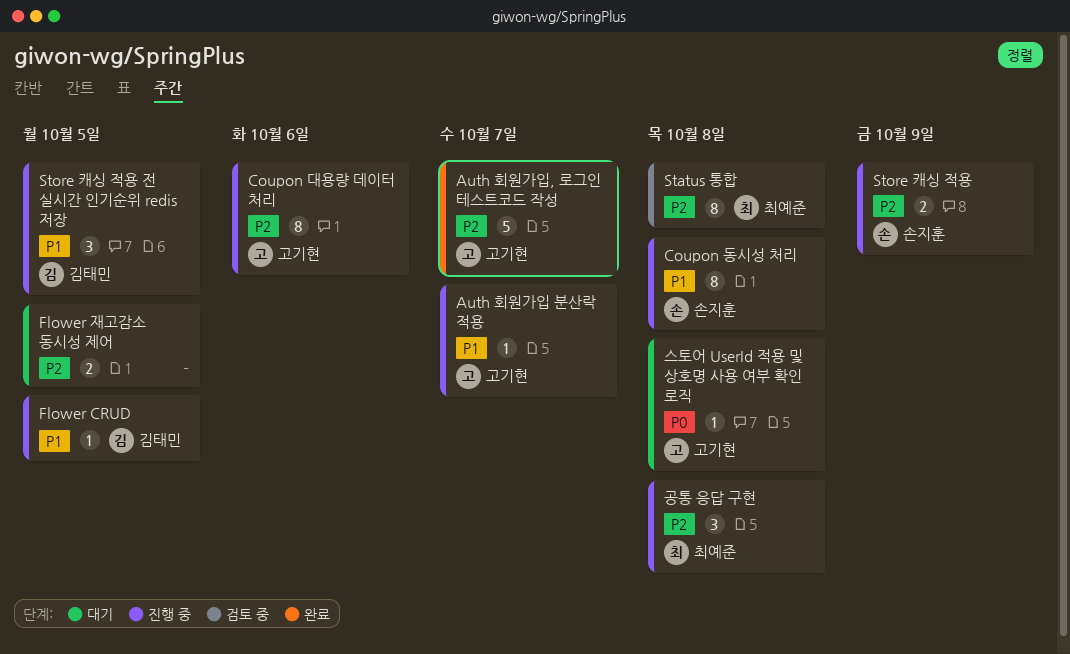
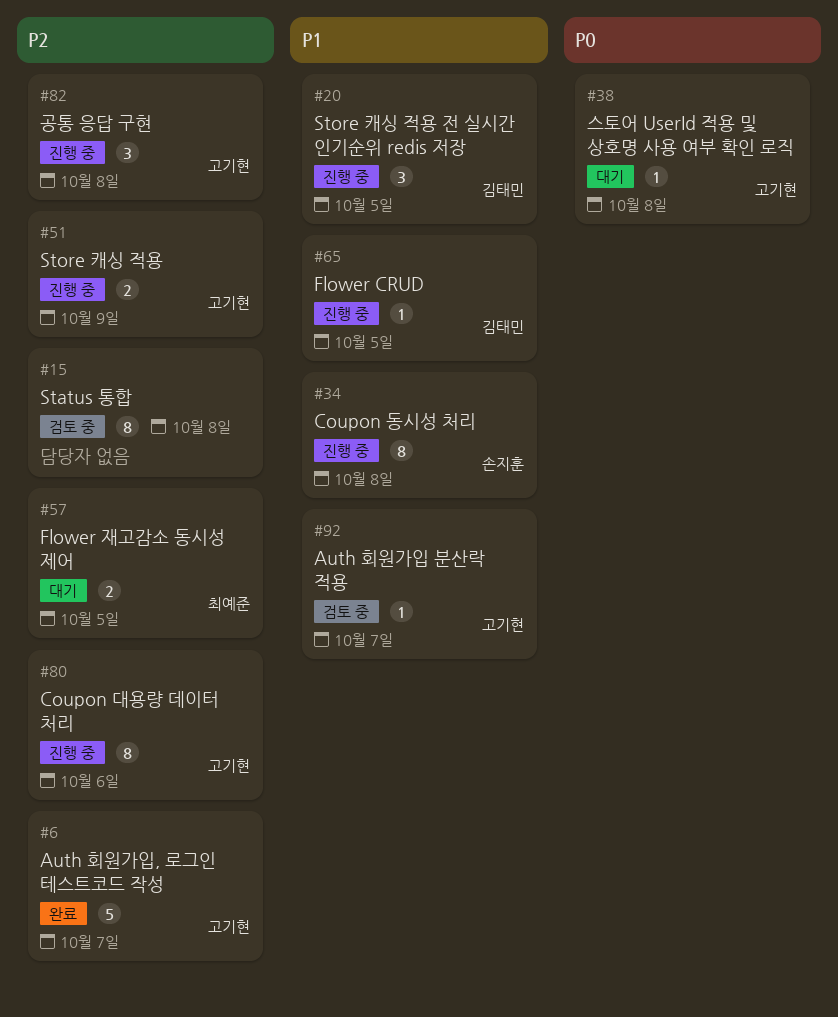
Auth 회원가입 분산락 적용, status: 진행 중 -> 검토 중
Flower 재고감소 동시성 제어, owner: none -> 최예준
Status 통합, owner: 최예준 -> none
Store 캐싱 적용, owner: 손지훈 -> 고기현
공통 응답 구현, owner: 최예준 -> 고기현

